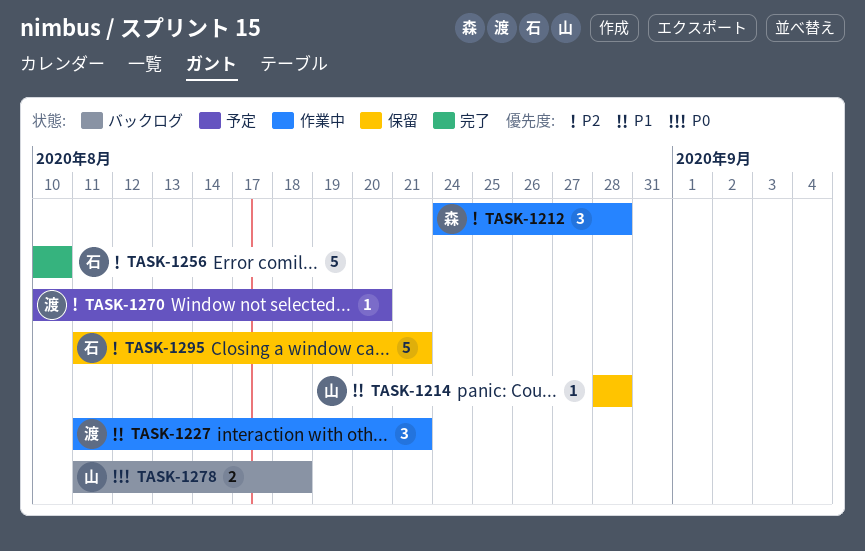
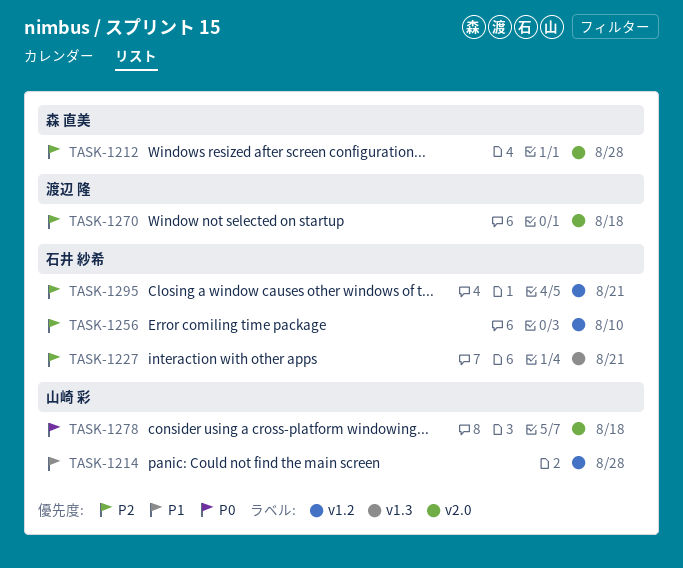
TASK-1227, owner: 渡辺 隆 -> 石井 紗希
TASK-1227, priority: P1 -> P2
TASK-1270, due: Aug 20 -> Aug 18

